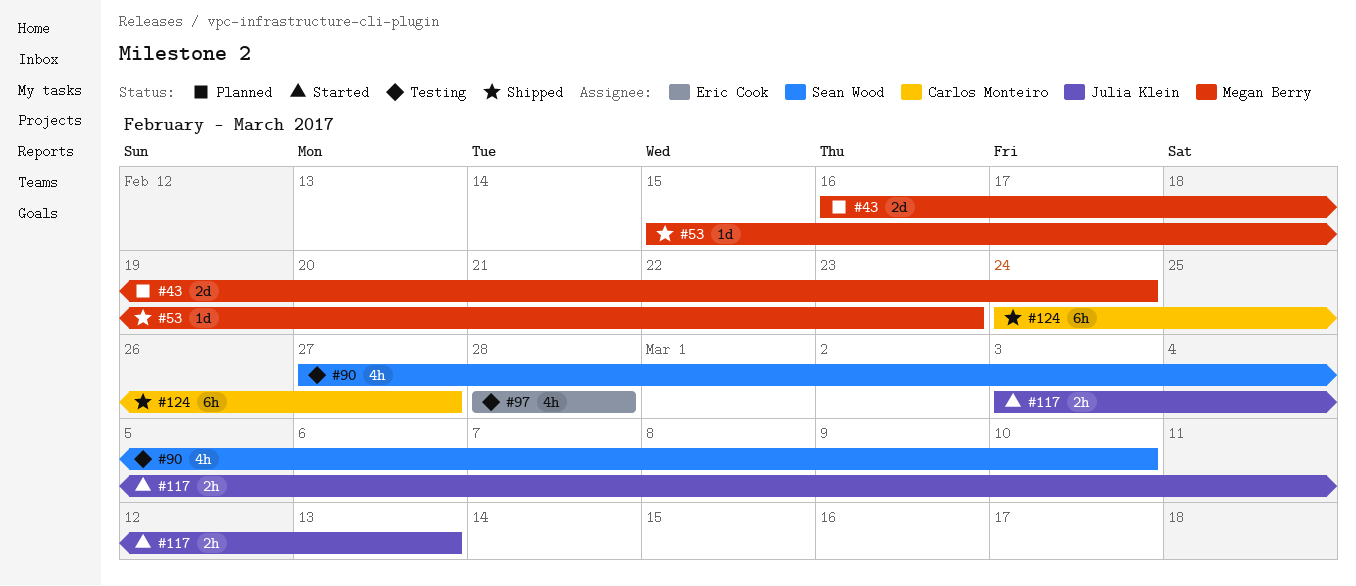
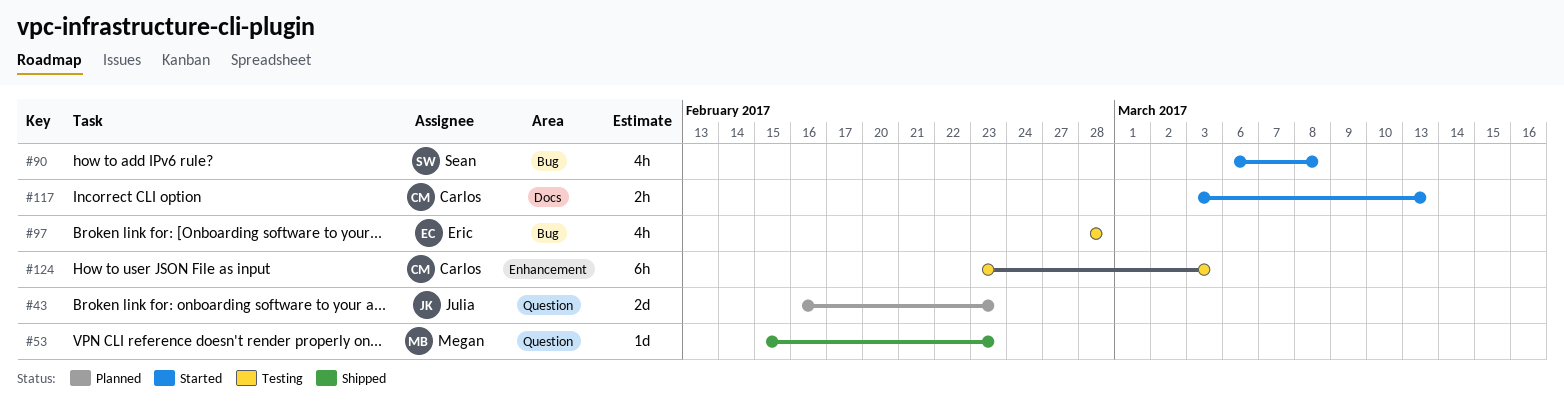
#43, owner: Megan Berry -> Julia Klein
#43, due: Feb 24 -> Feb 23
#90, status: Testing -> Started
#90, start: Feb 27 -> Mar 6
#90, due: Mar 10 -> Mar 8
#117, owner: Julia Klein -> Carlos Monteiro
#124, status: Shipped -> Testing
#124, start: Feb 24 -> Feb 23
#124, due: Feb 27 -> Mar 3

